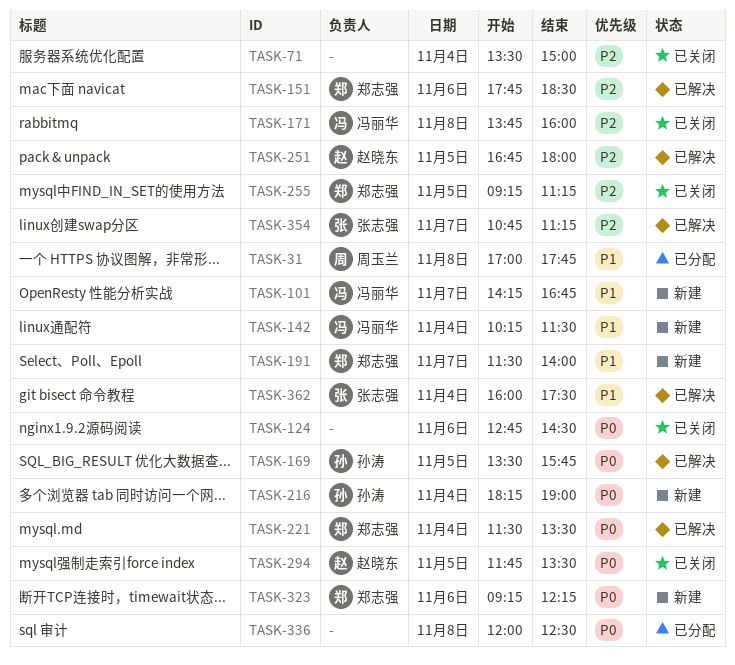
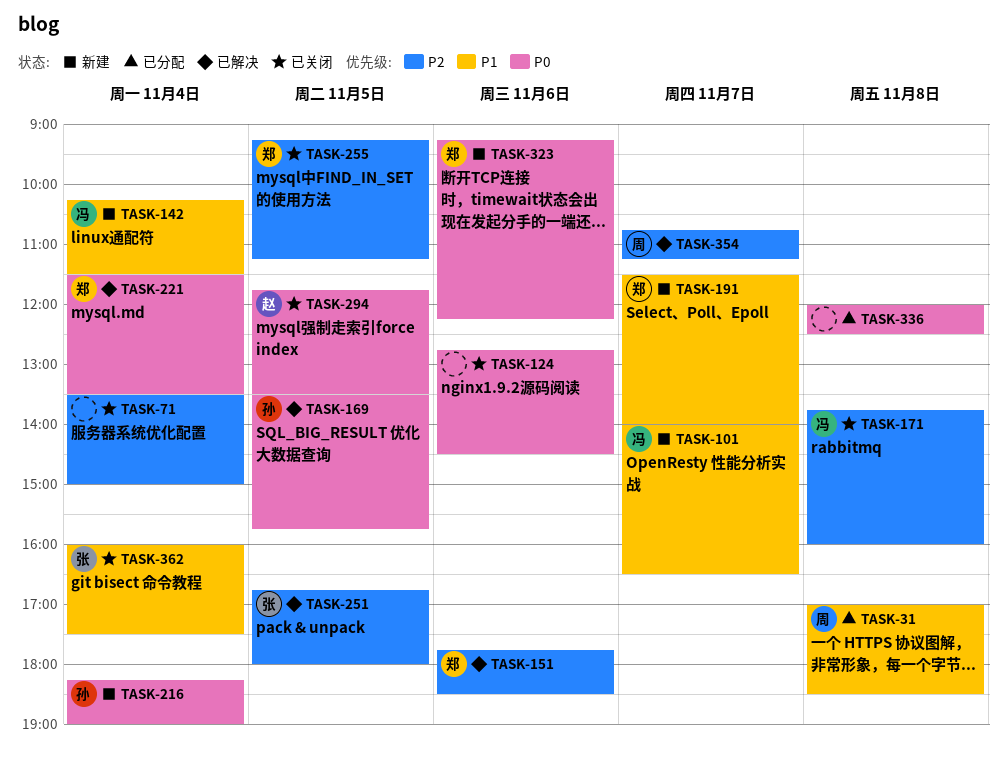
TASK-31, ends: 17:45 -> 18:30
TASK-101, begins: 14:15 -> 14:00
TASK-101, ends: 16:45 -> 16:30
TASK-251, owner: 赵晓东 -> 张志强
TASK-354, owner: 张志强 -> 周玉兰
TASK-362, status: 已解决 -> 已关闭

